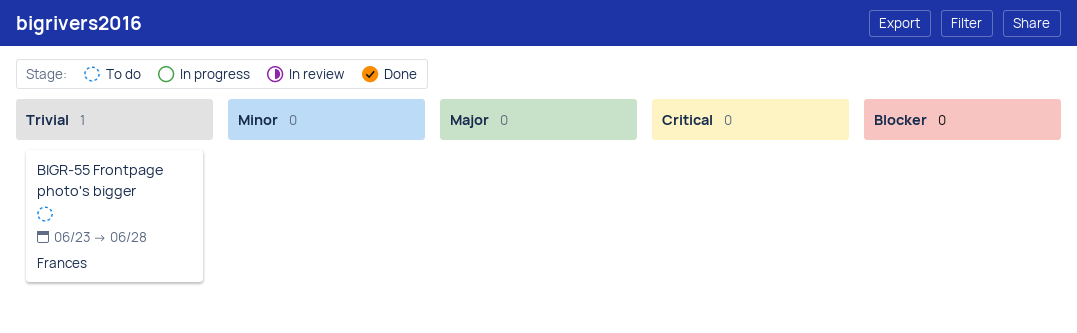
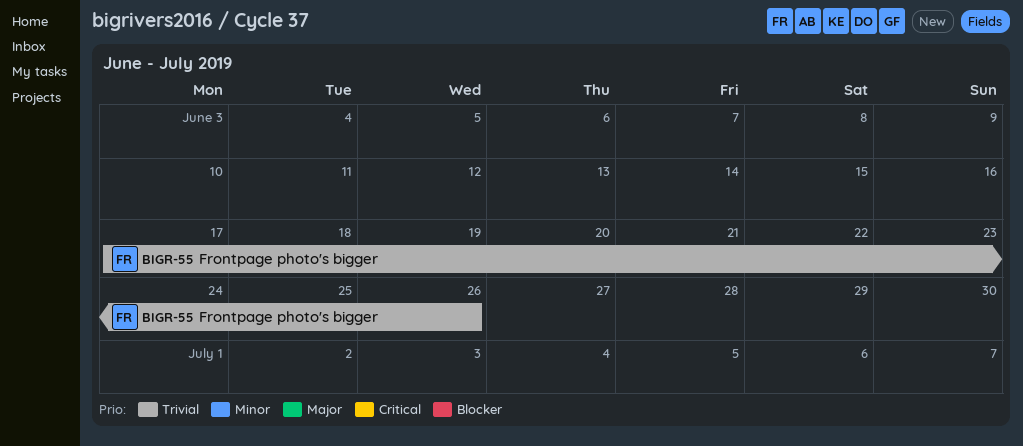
BIGR-55, start: Jun 23 -> Jun 17
BIGR-55, due: Jun 28 -> Jun 26

